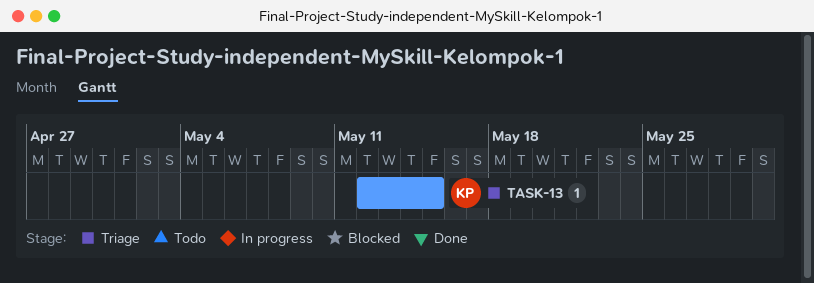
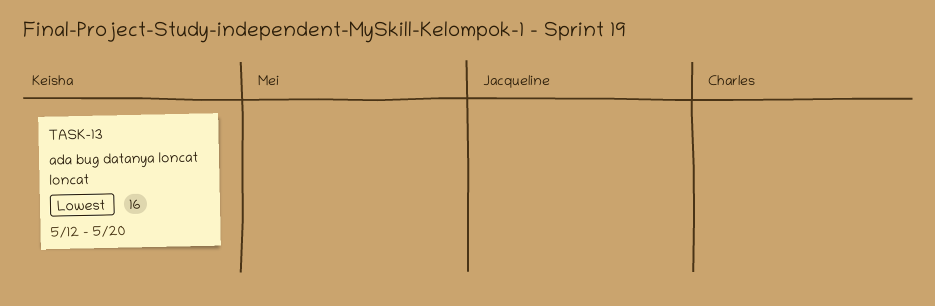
TASK-13, estimate: 1 -> 16
TASK-13, due: May 15 -> May 20

